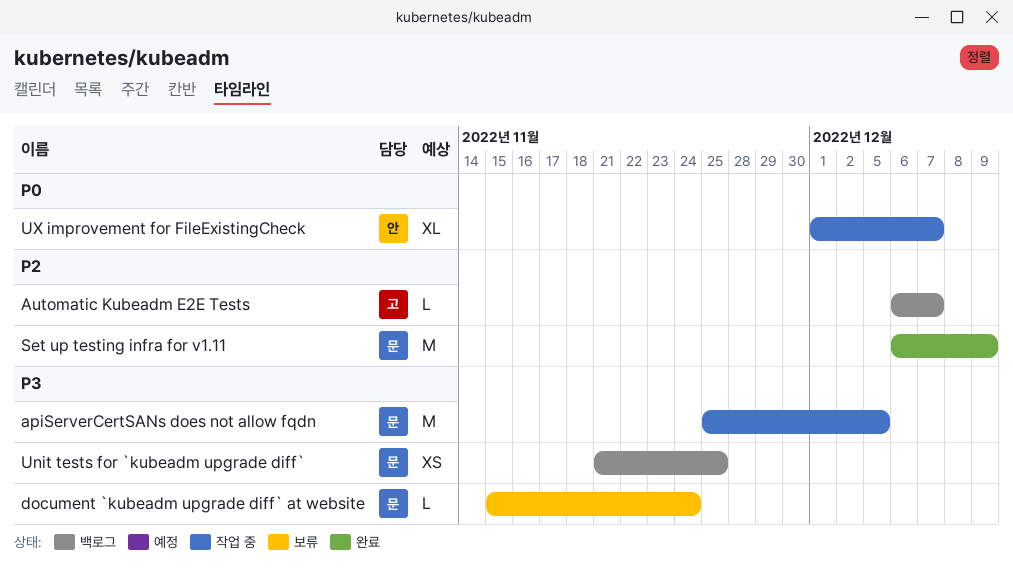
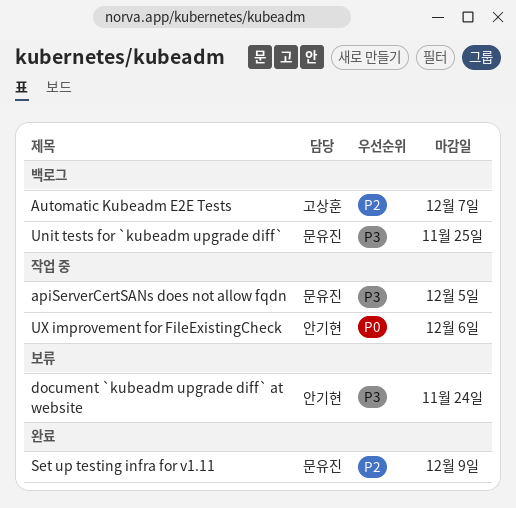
document `kubeadm upgrade diff` at website, owner: 문유진 -> 안기현
UX improvement for FileExistingCheck, due: Dec 7 -> Dec 6

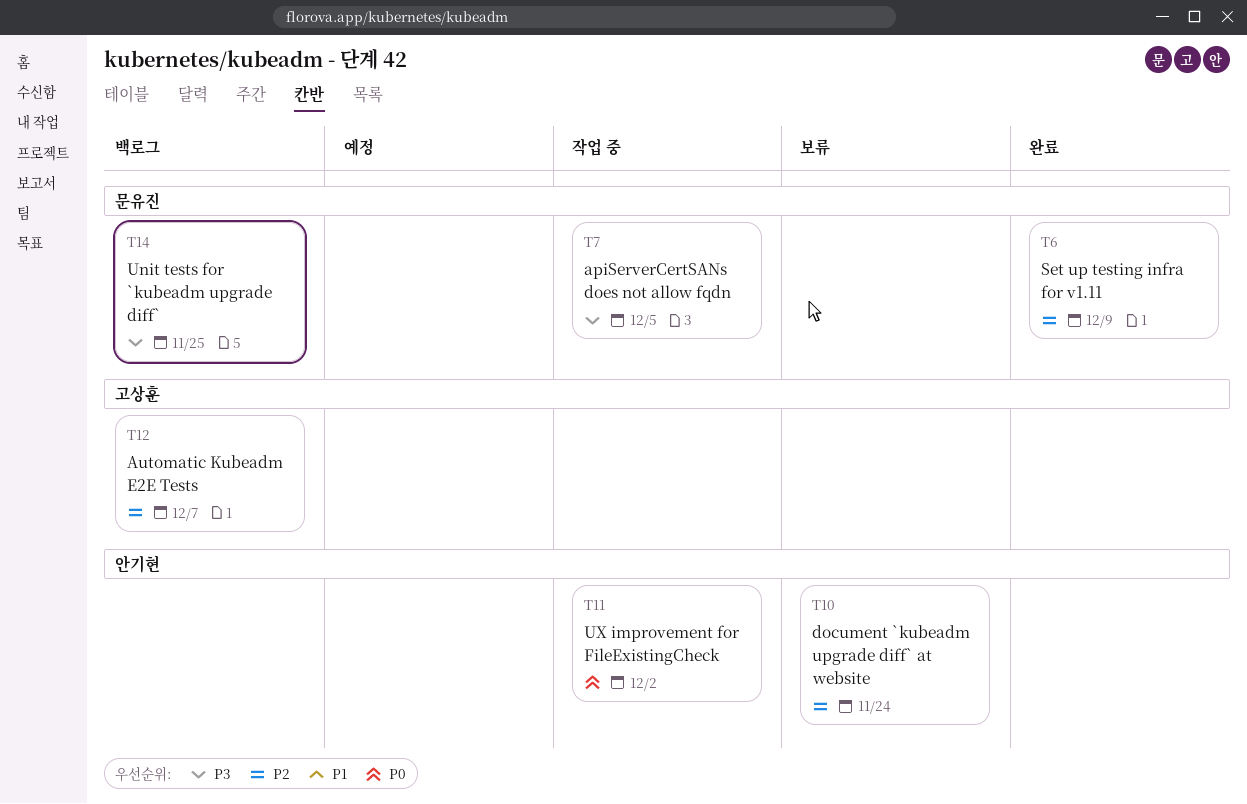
document `kubeadm upgrade diff` at website, priority: P3 -> P2
UX improvement for FileExistingCheck, due: Dec 6 -> Dec 2

